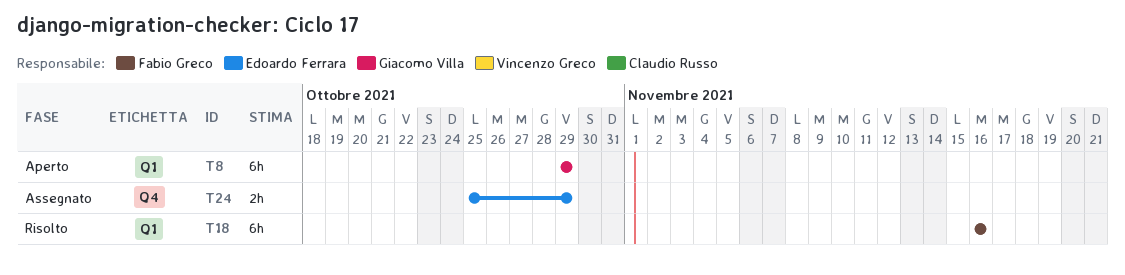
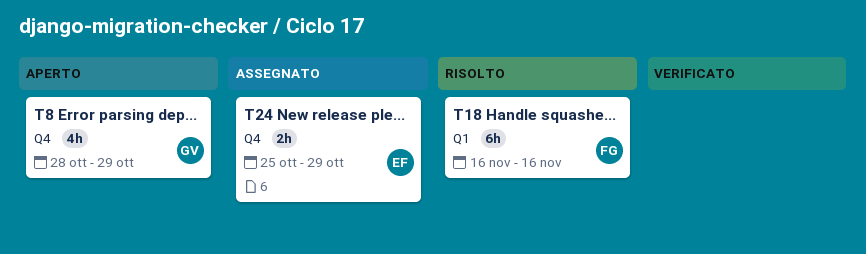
T8, label: Q1 -> Q4
T8, estimate: 6h -> 4h
T8, start: Oct 29 -> Oct 28

